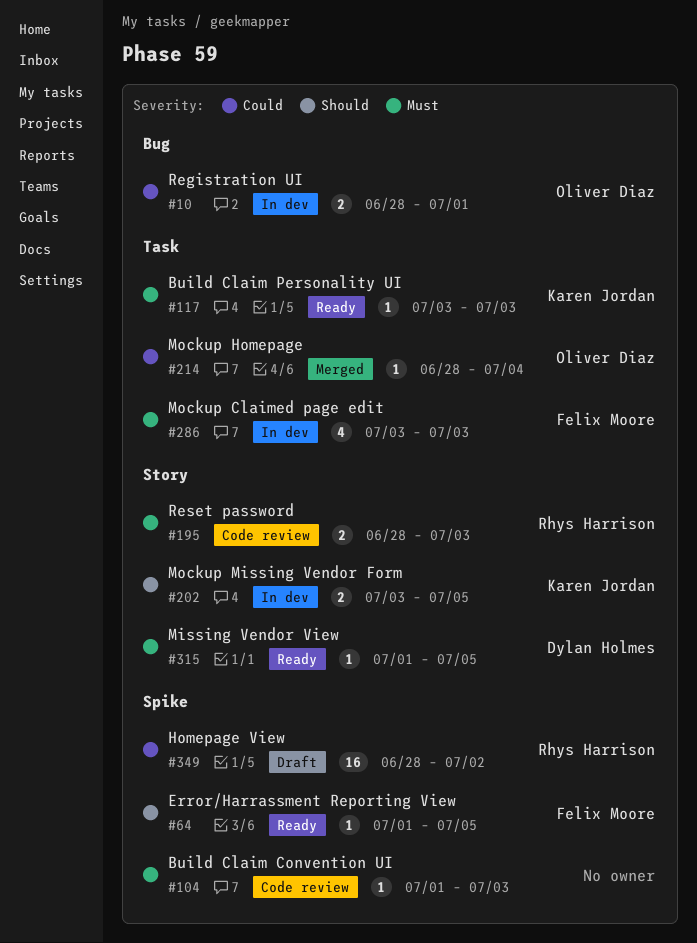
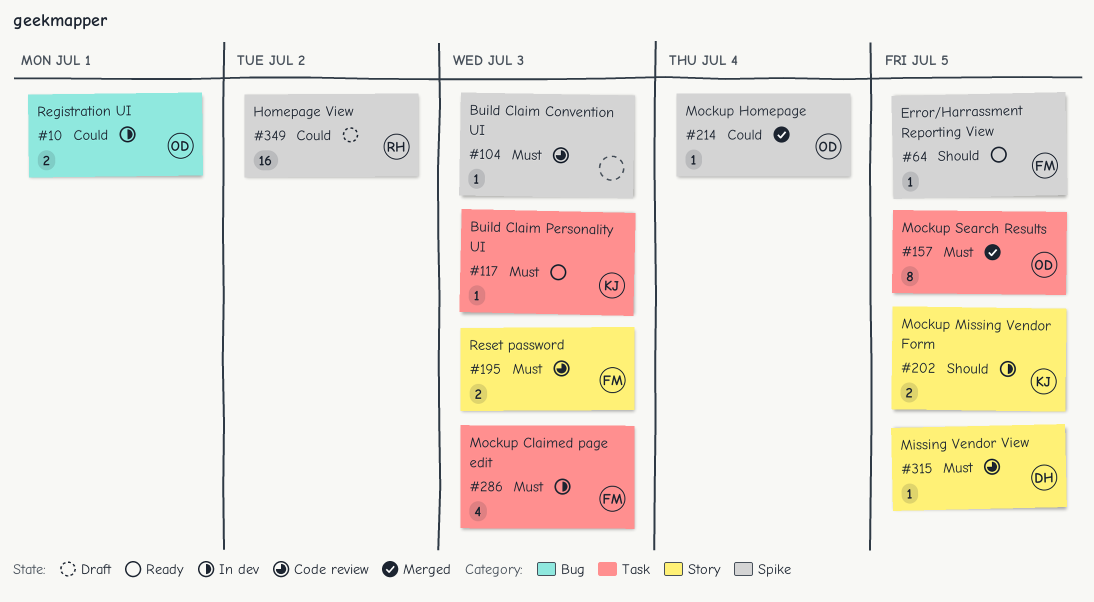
#157: none -> present
#195, owner: Rhys Harrison -> Felix Moore
#214, label: Task -> Spike
#315, status: Ready -> Code review

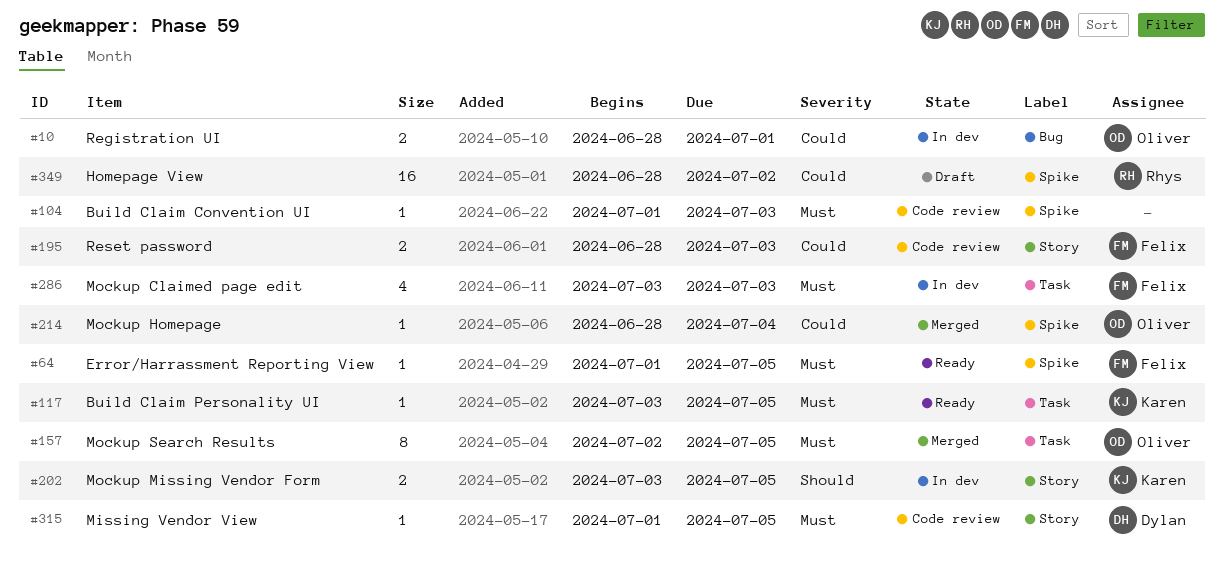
#64, priority: Should -> Must
#117, due: Jul 3 -> Jul 5
#195, priority: Must -> Could

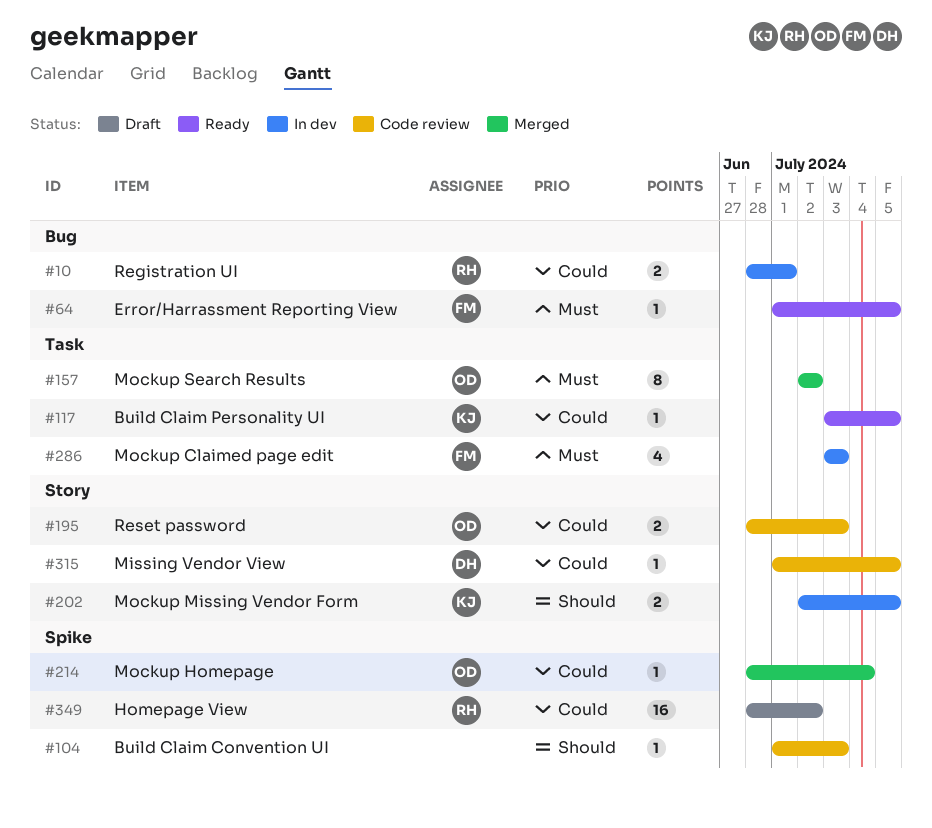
#10, owner: Oliver -> Rhys
#64, label: Spike -> Bug
#104, priority: Must -> Should
#117, priority: Must -> Could
#157, due: Jul 5 -> Jul 2
#195, owner: Felix -> Oliver
#202, start: Jul 3 -> Jul 2
#315, priority: Must -> Could

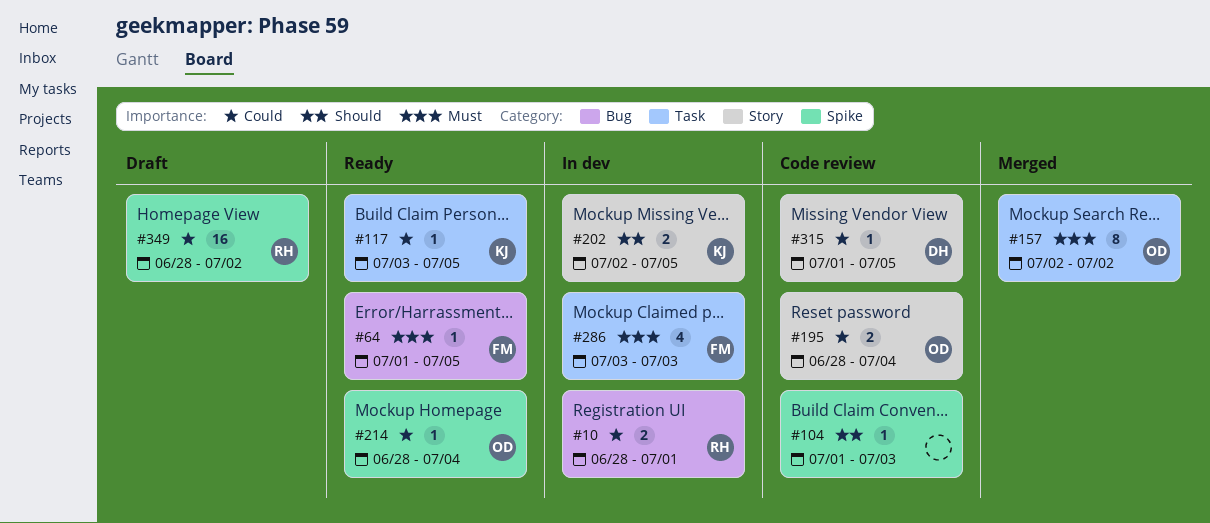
#195, due: Jul 3 -> Jul 4
#214, status: Merged -> Ready

